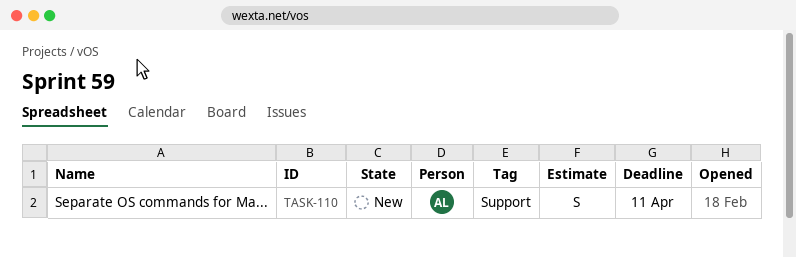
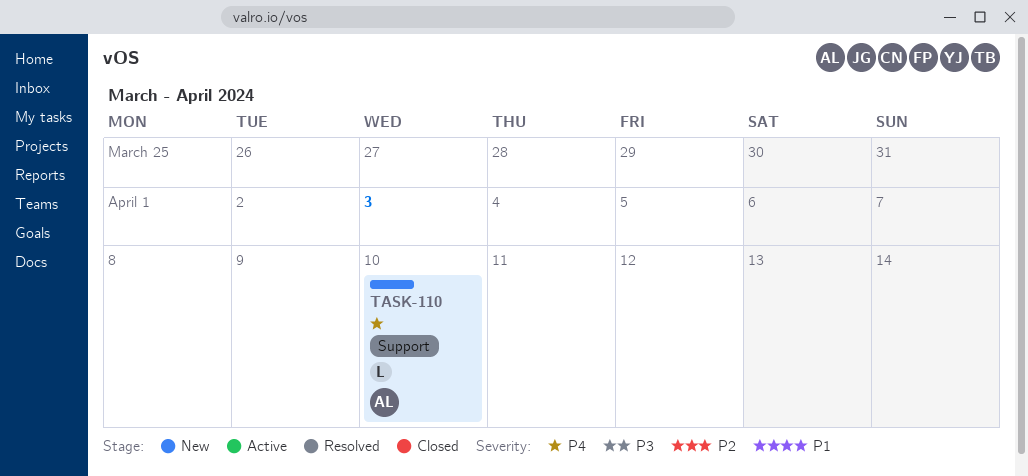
TASK-110, estimate: S -> L
TASK-110, due: Apr 11 -> Apr 10

